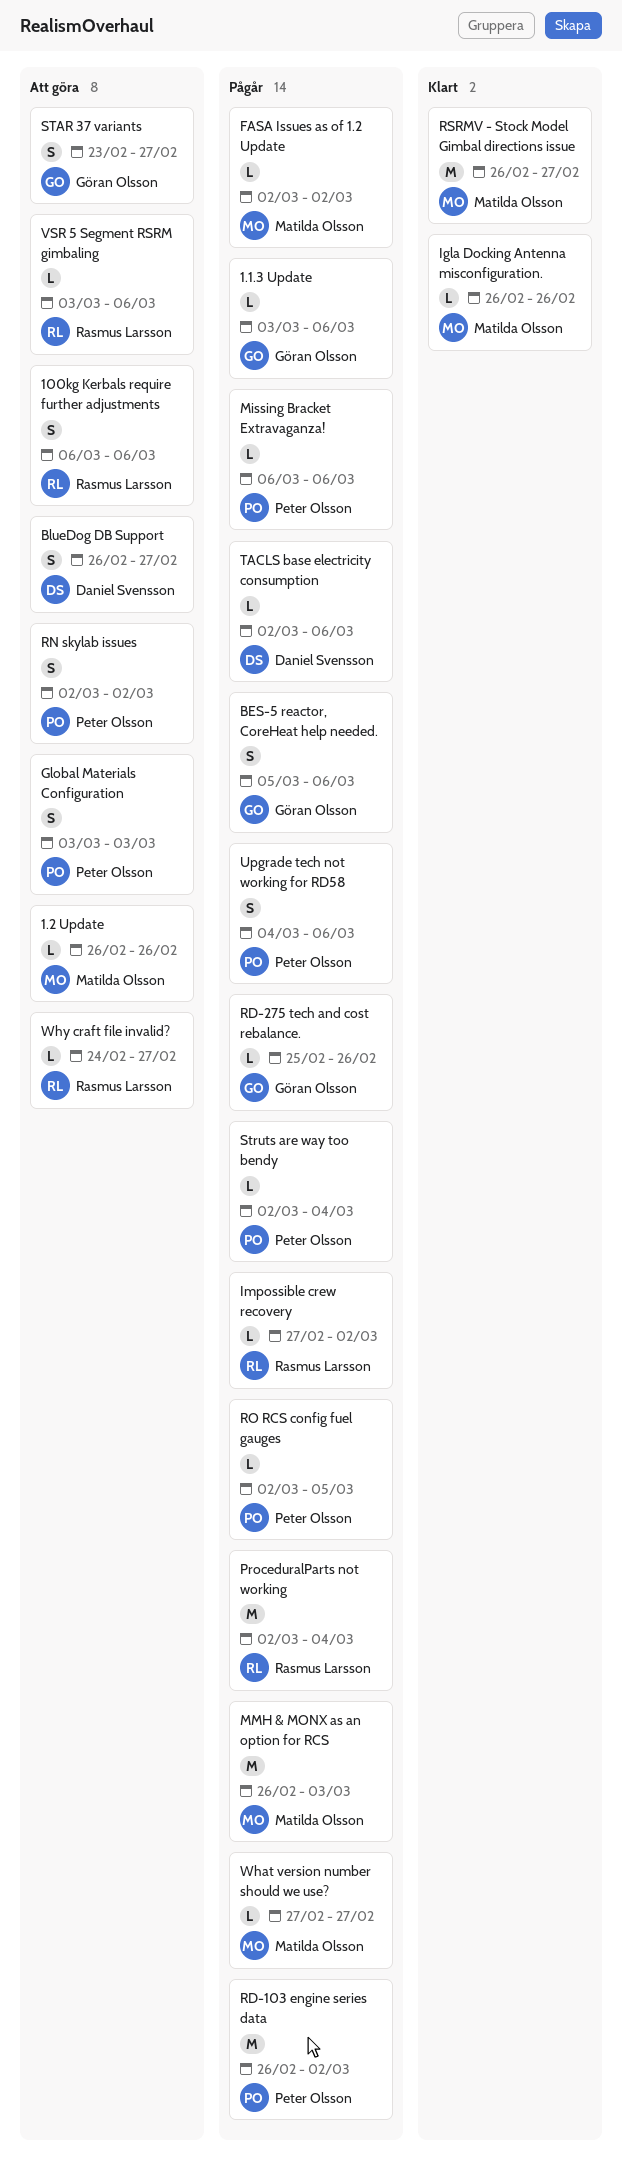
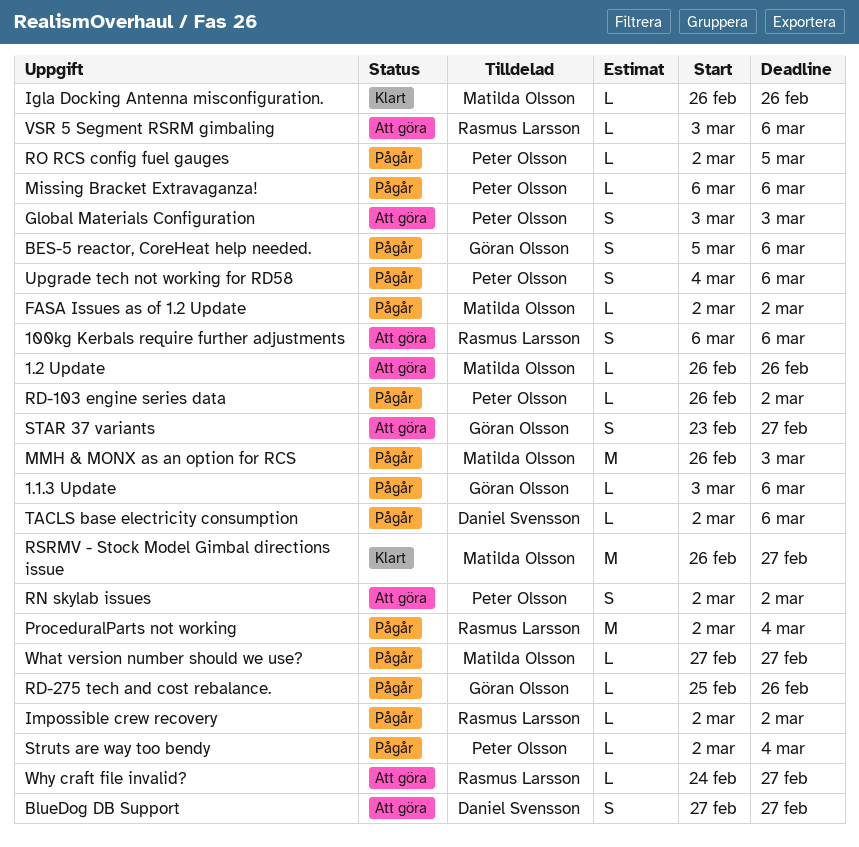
BlueDog DB Support, start: Feb 26 -> Feb 27
Impossible crew recovery, start: Feb 27 -> Mar 2
RD-103 engine series data, estimate: M -> L

